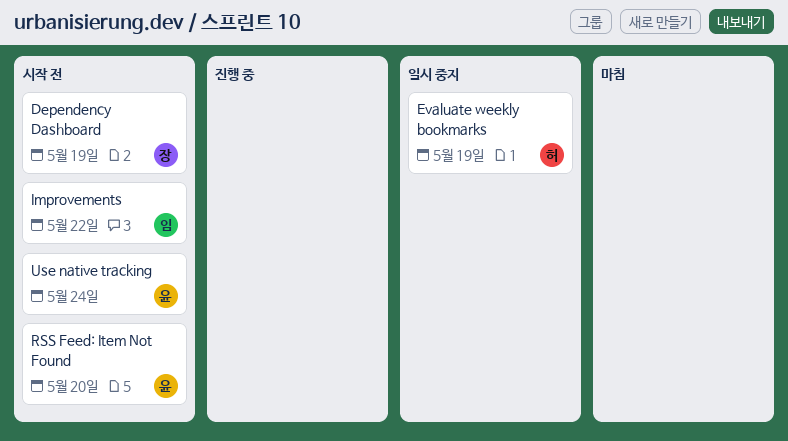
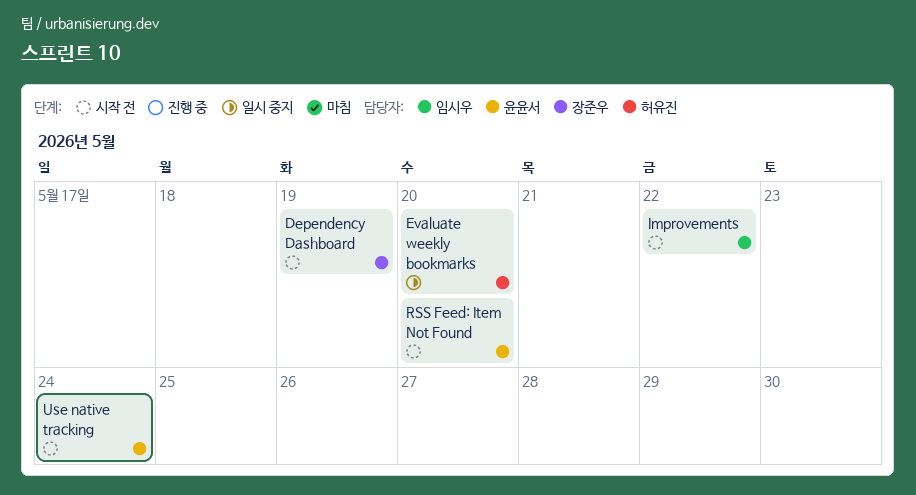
Evaluate weekly bookmarks, due: May 19 -> May 20

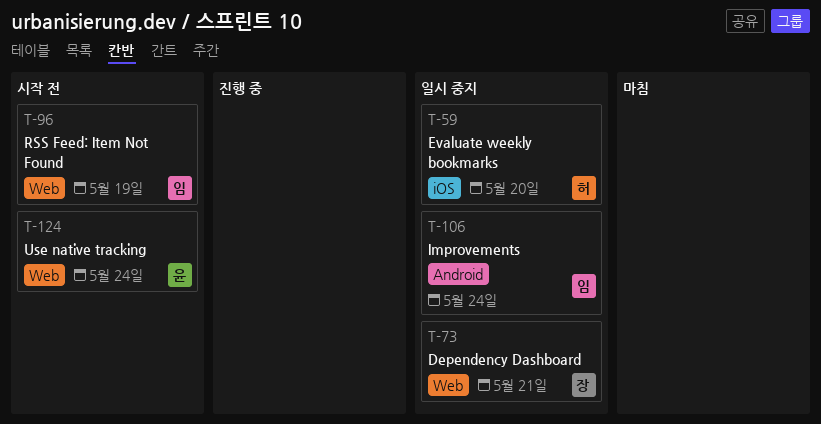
Dependency Dashboard, status: 시작 전 -> 일시 중지
Dependency Dashboard, due: May 19 -> May 21
Improvements, status: 시작 전 -> 일시 중지
Improvements, due: May 22 -> May 24
RSS Feed: Item Not Found, owner: 윤윤서 -> 임시우
RSS Feed: Item Not Found, due: May 20 -> May 19

